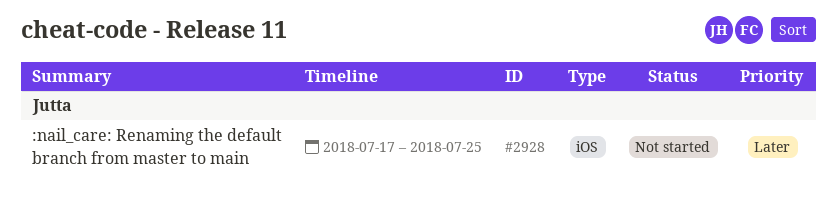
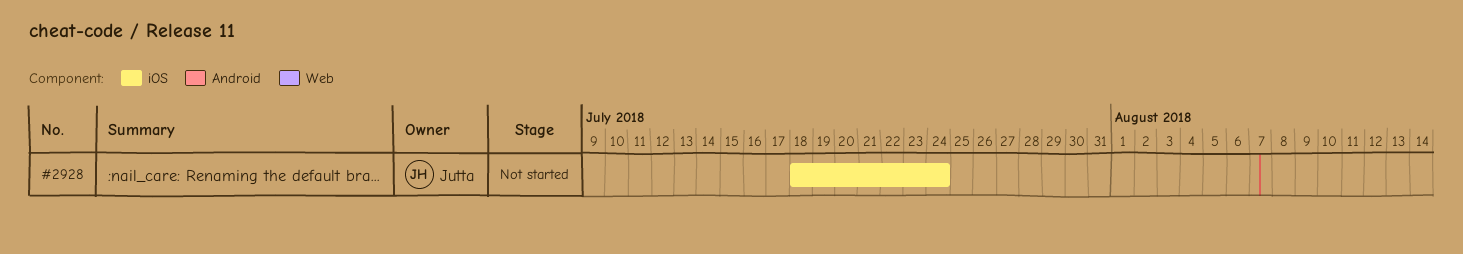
#2928, start: Jul 17 -> Jul 18
#2928, due: Jul 25 -> Jul 24

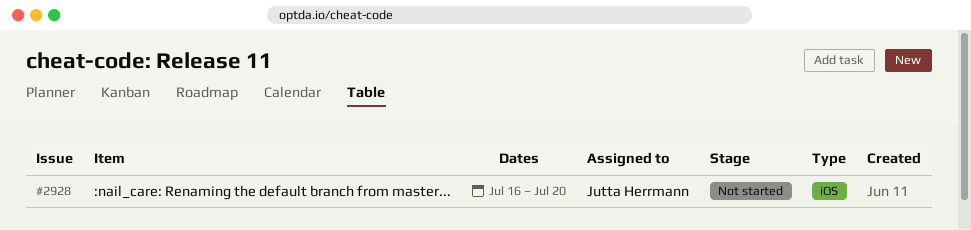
#2928, start: Jul 18 -> Jul 16
#2928, due: Jul 24 -> Jul 20

